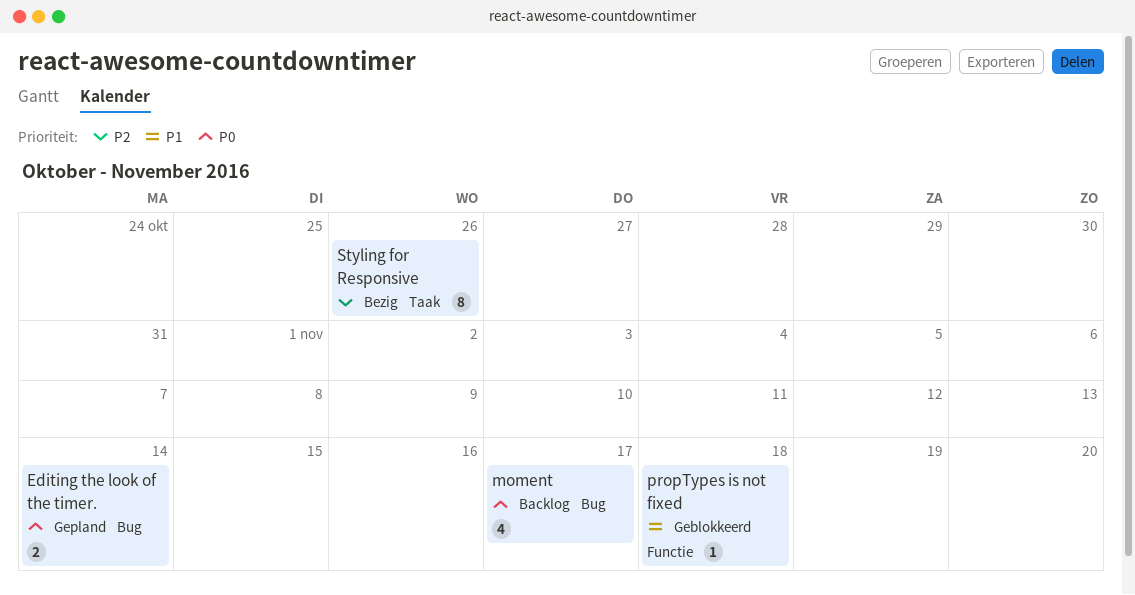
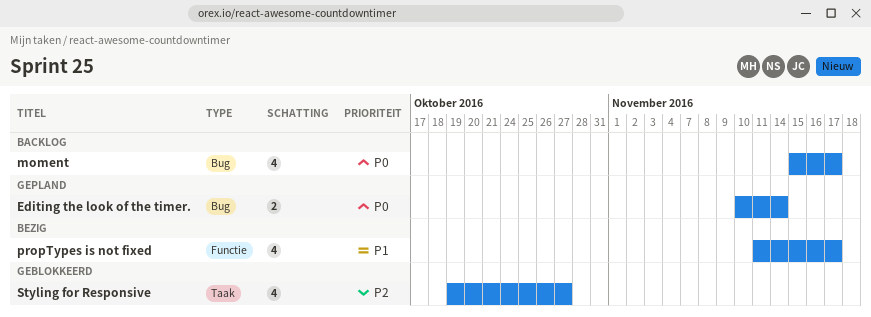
propTypes is not fixed, status: Geblokkeerd -> Bezig
propTypes is not fixed, estimate: 1 -> 4
propTypes is not fixed, due: Nov 18 -> Nov 17
Styling for Responsive, status: Bezig -> Geblokkeerd
Styling for Responsive, estimate: 8 -> 4
Styling for Responsive, due: Oct 26 -> Oct 27

